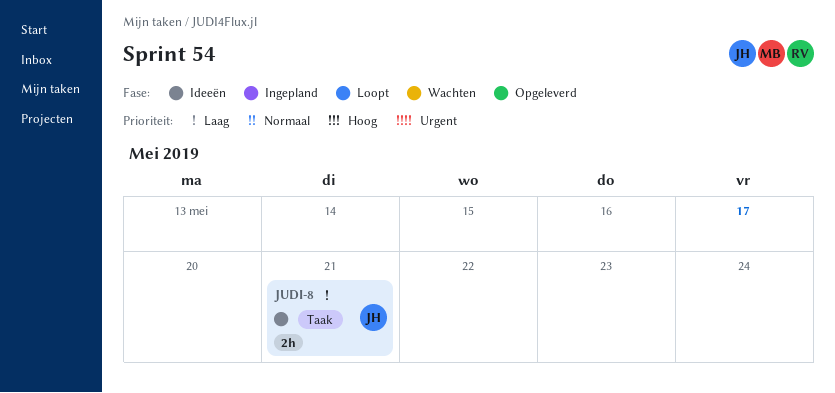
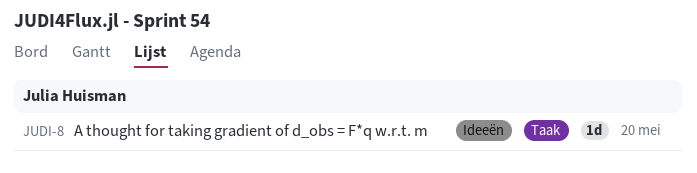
JUDI-8, estimate: 2h -> 1d
JUDI-8, due: May 21 -> May 20

